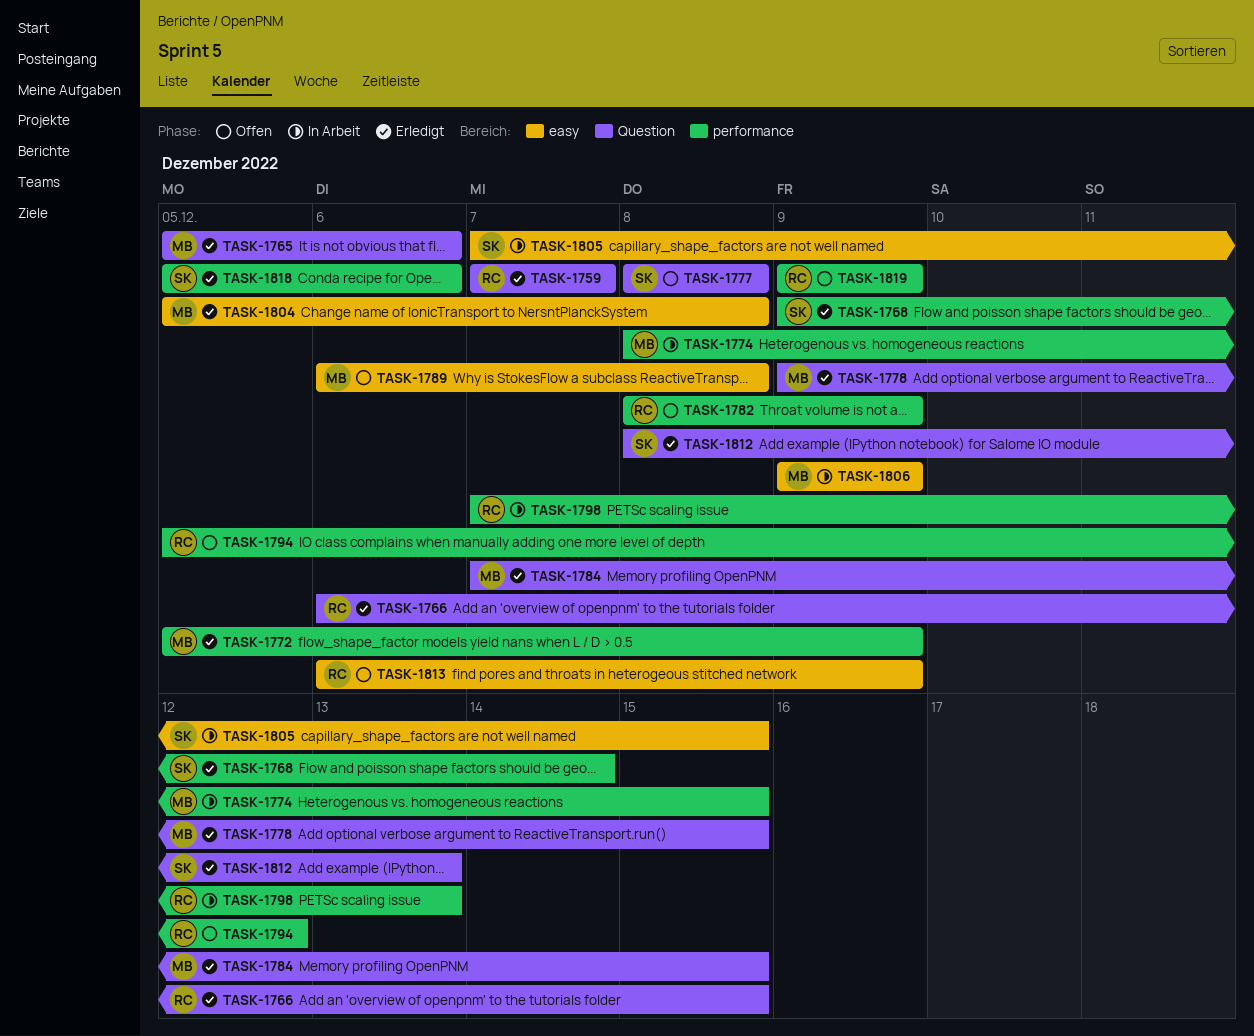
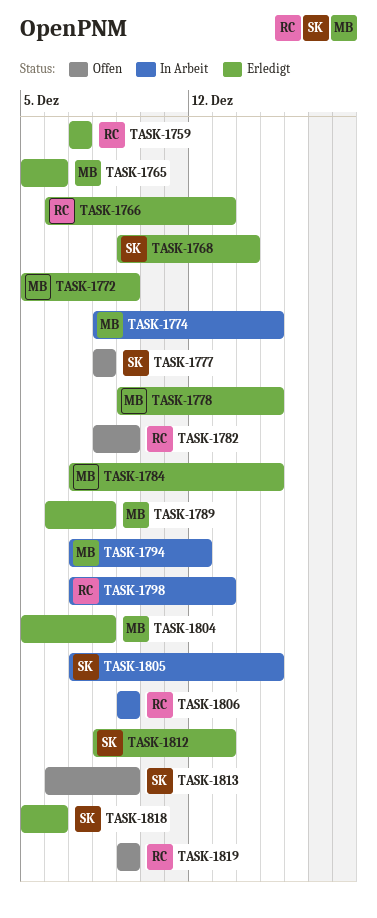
TASK-1766, due: Dec 15 -> Dec 13
TASK-1789, status: Offen -> Erledigt
TASK-1794, status: Offen -> In Arbeit
TASK-1794, owner: RC -> MB
TASK-1794, start: Dec 5 -> Dec 7
TASK-1806, owner: MB -> RC
TASK-1813, owner: RC -> SK

